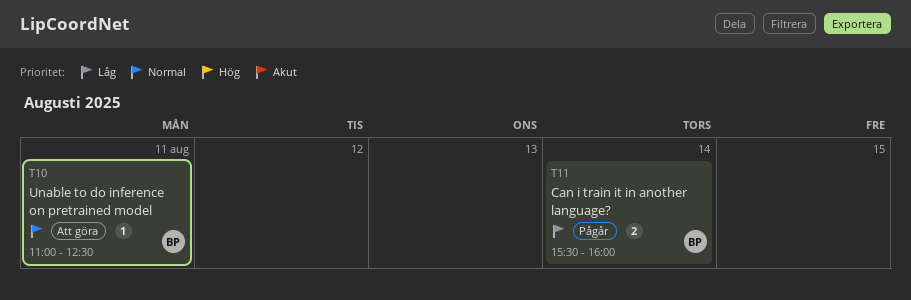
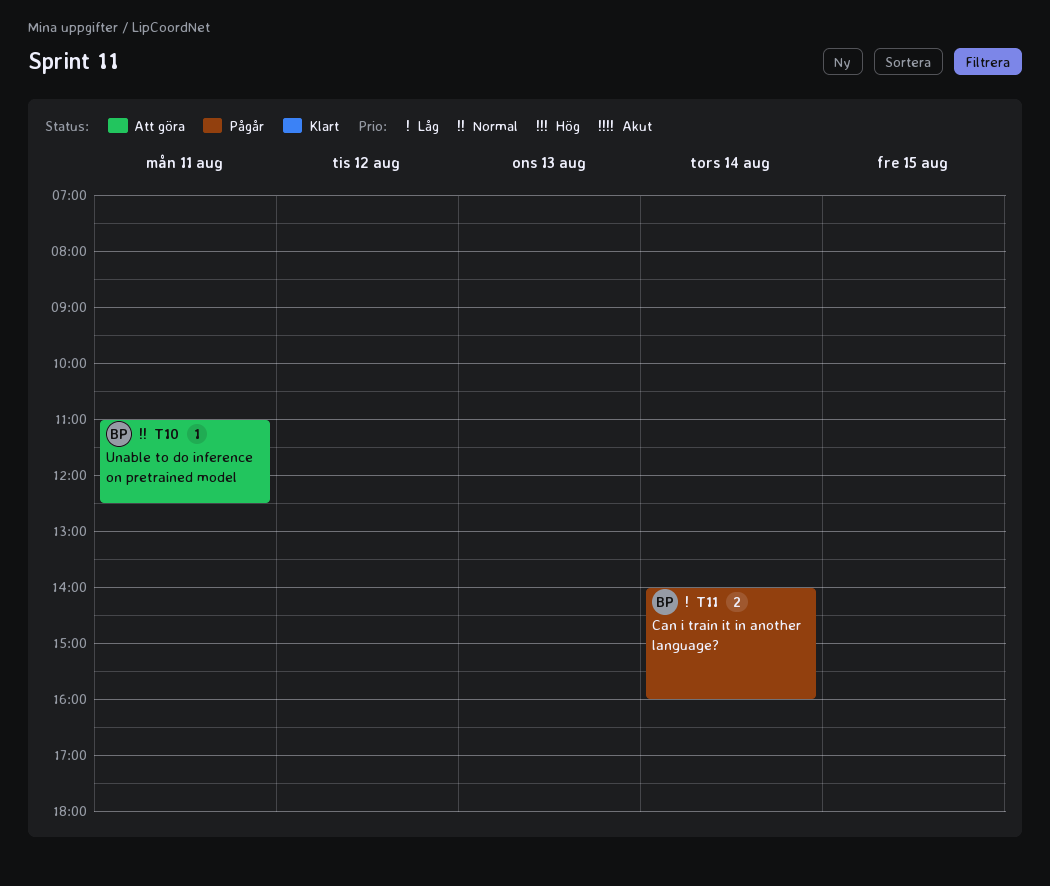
T11, begins: 15:30 -> 14:00

